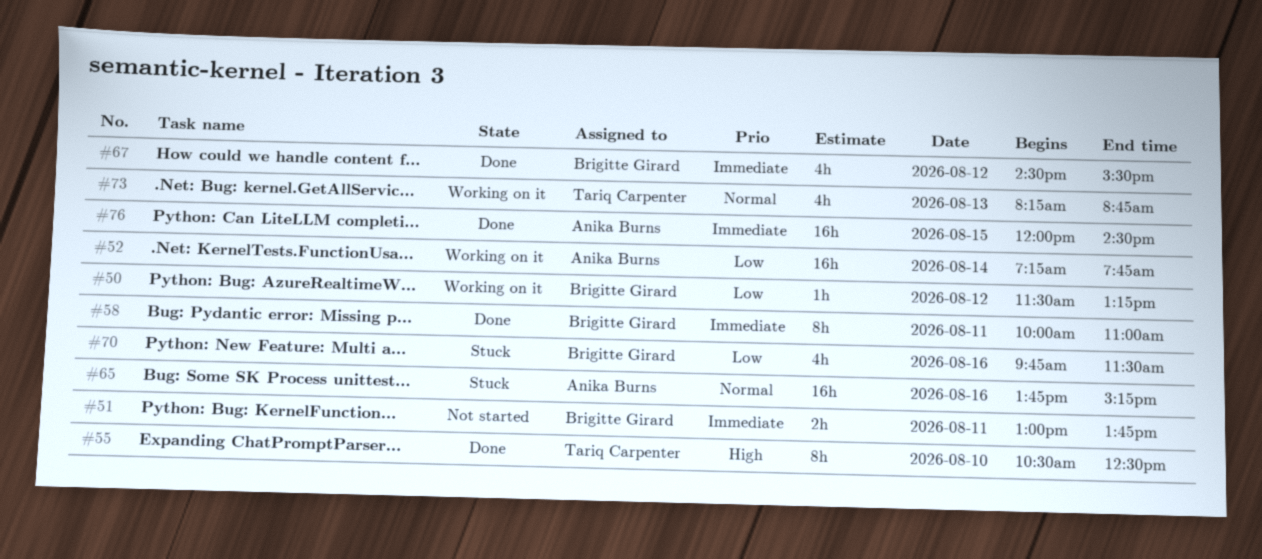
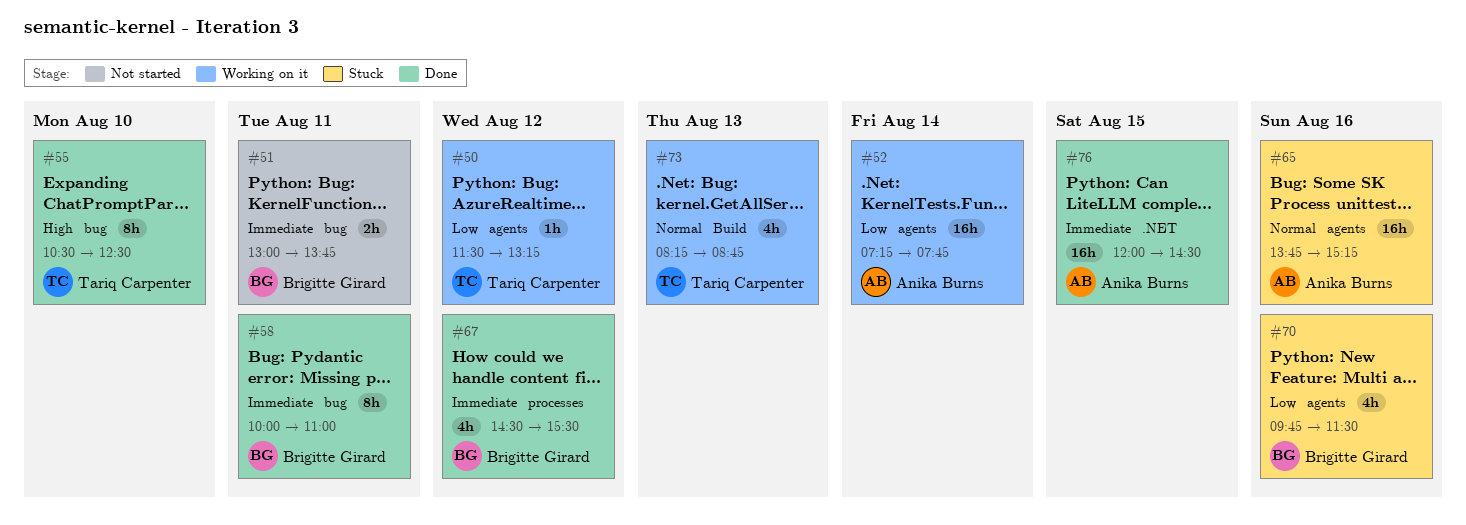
#50, owner: Brigitte Girard -> Tariq Carpenter

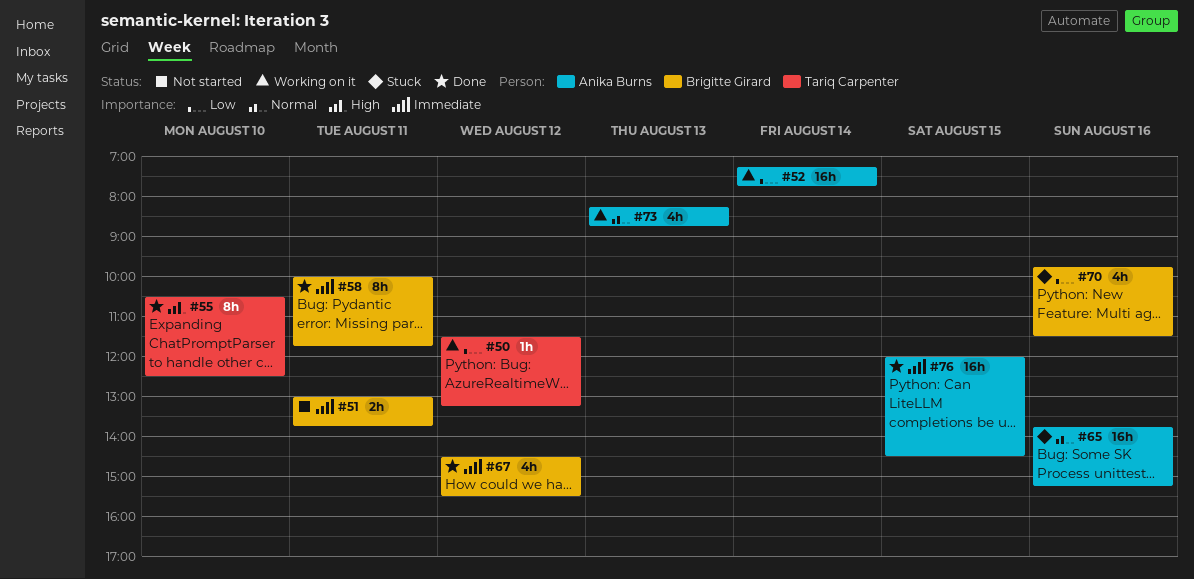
#58, ends: 11:00 -> 11:45
#73, owner: Tariq Carpenter -> Anika Burns

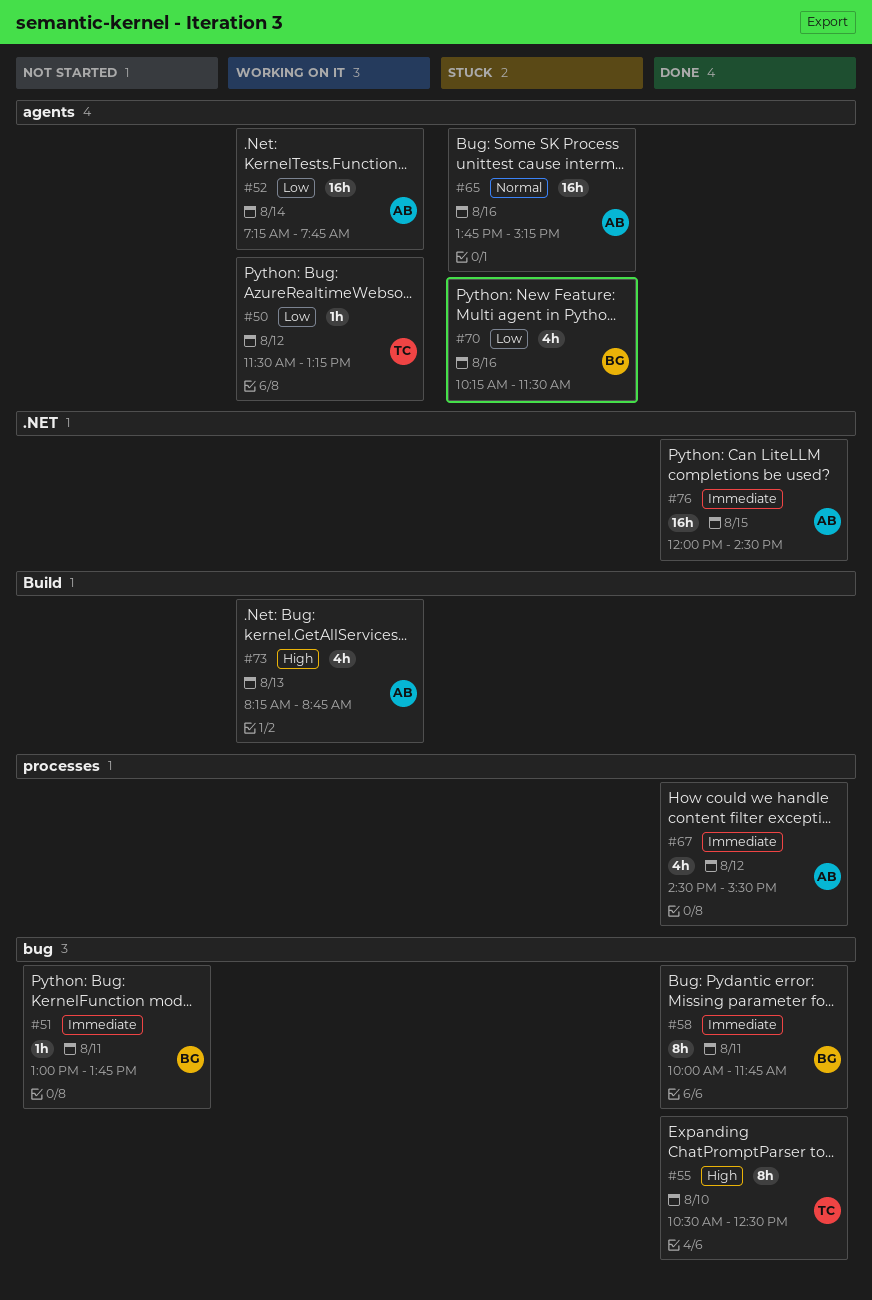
#51, estimate: 2h -> 1h
#67, owner: Brigitte Girard -> Anika Burns
#70, begins: 09:45 -> 10:15
#73, priority: Normal -> High

